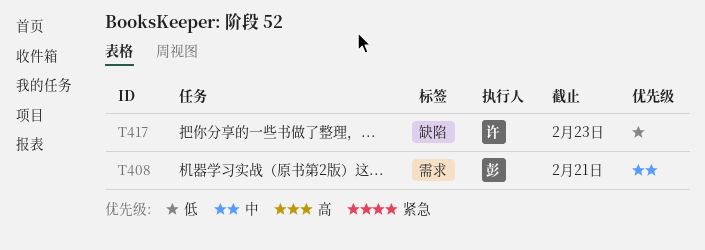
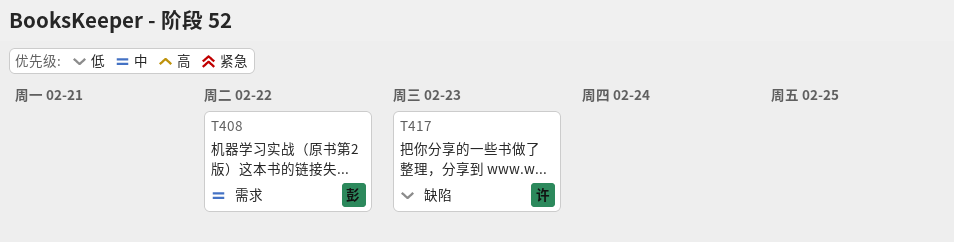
T408, due: Feb 21 -> Feb 22

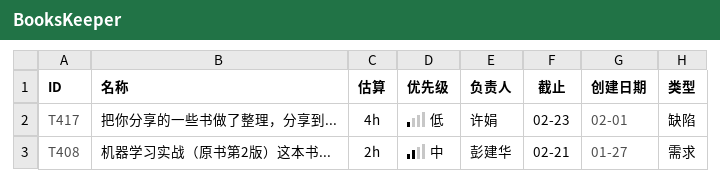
T408, due: Feb 22 -> Feb 21

